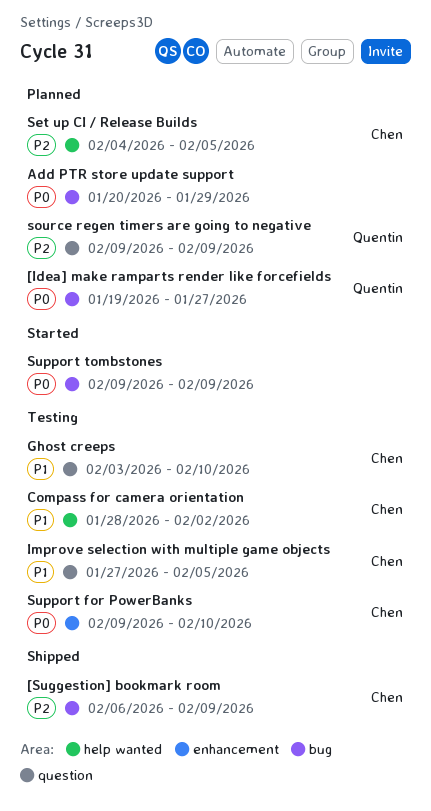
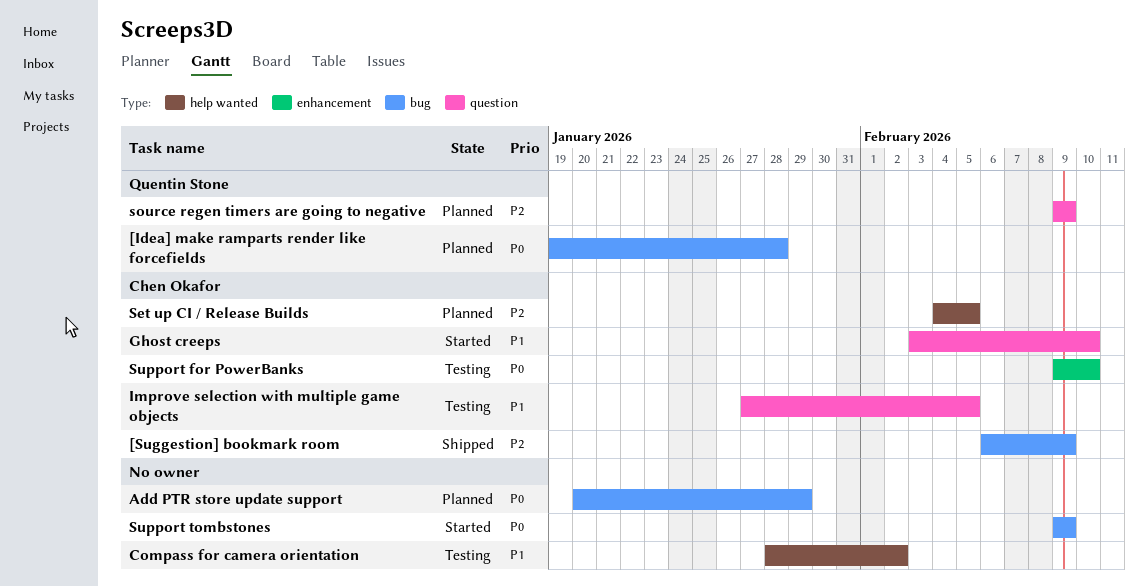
[Idea] make ramparts render like forcefields, due: Jan 27 -> Jan 28
Compass for camera orientation, owner: Chen Okafor -> none
Ghost creeps, status: Testing -> Started

